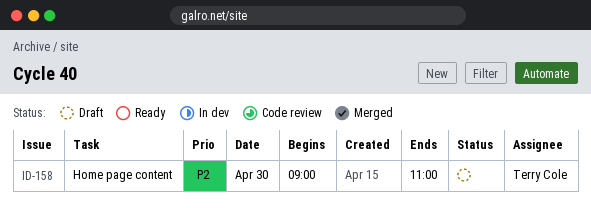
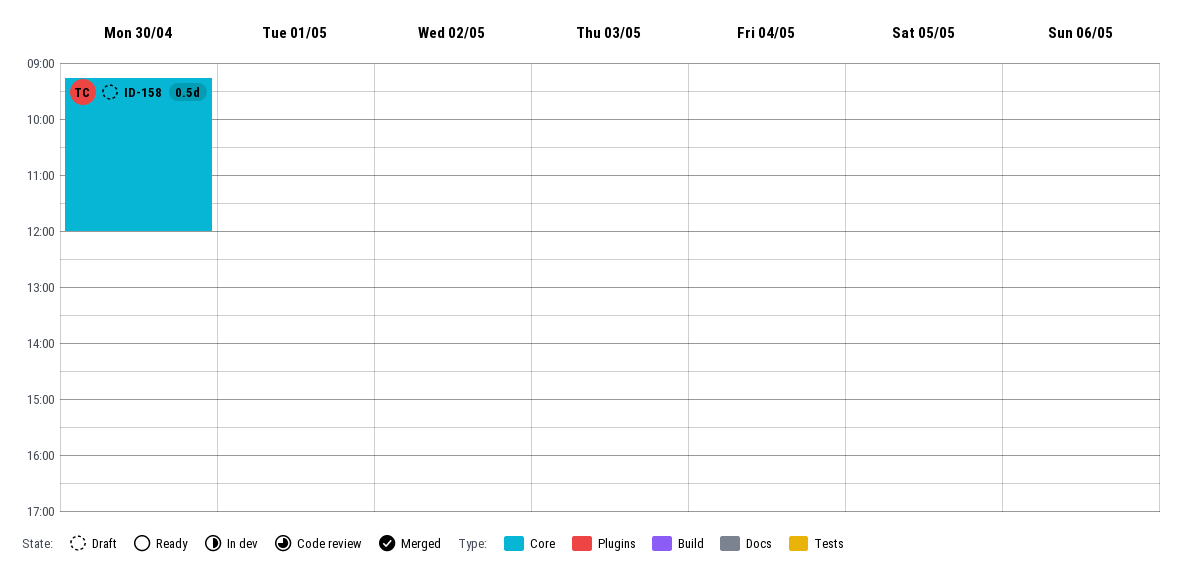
ID-158, begins: 09:00 -> 09:15
ID-158, ends: 11:00 -> 12:00

